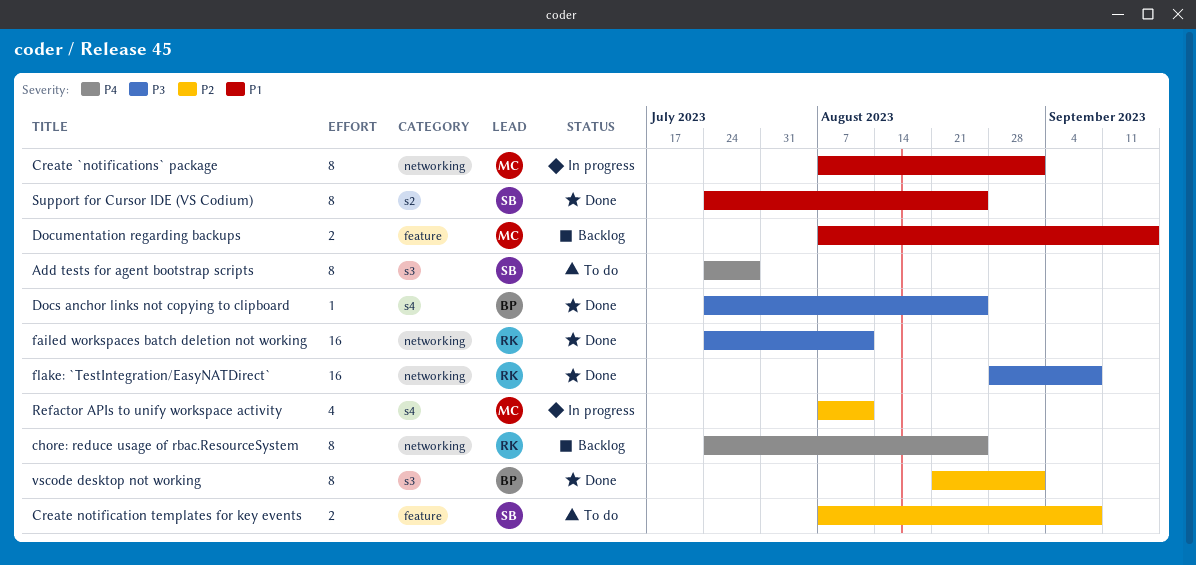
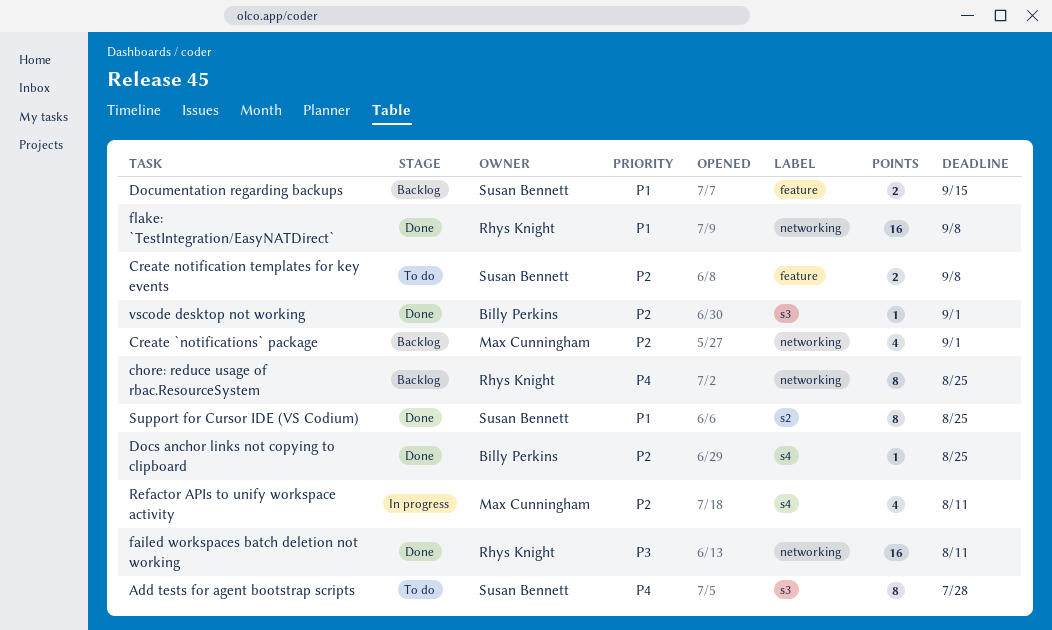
Create `notifications` package, status: In progress -> Backlog
Create `notifications` package, priority: P1 -> P2
Create `notifications` package, estimate: 8 -> 4
Docs anchor links not copying to clipboard, priority: P3 -> P2
Documentation regarding backups, owner: Max Cunningham -> Susan Bennett
flake: `TestIntegration/EasyNATDirect`, priority: P3 -> P1
vscode desktop not working, estimate: 8 -> 1

